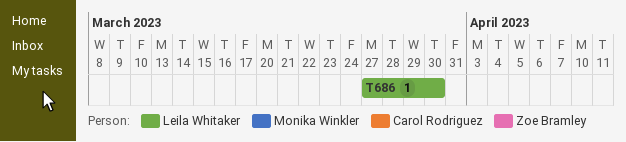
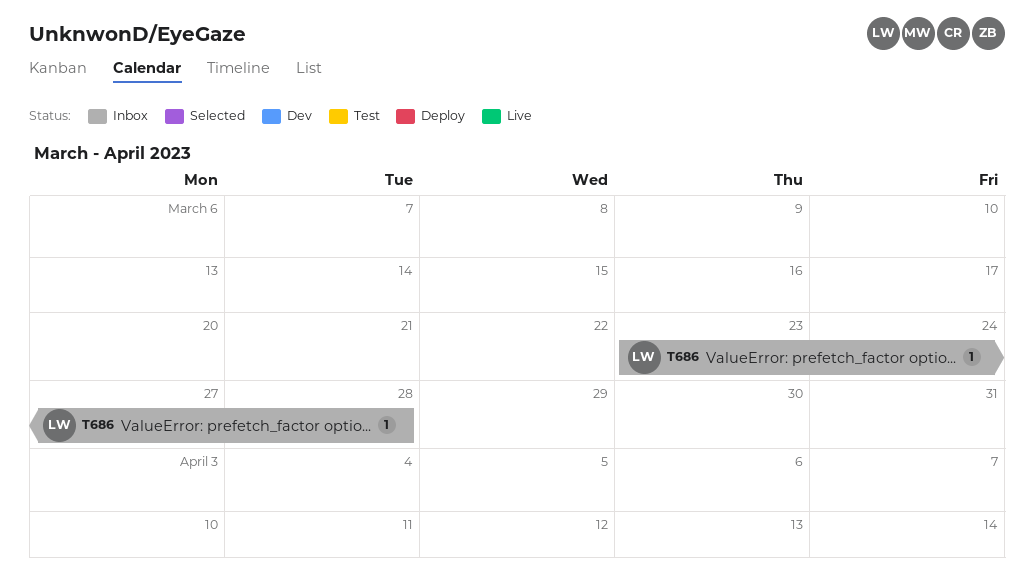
T686, start: Mar 27 -> Mar 23
T686, due: Mar 30 -> Mar 28

